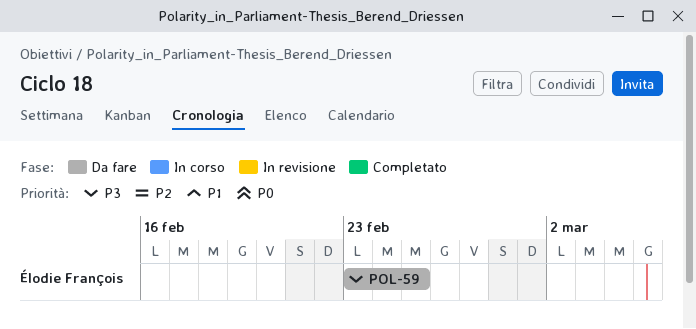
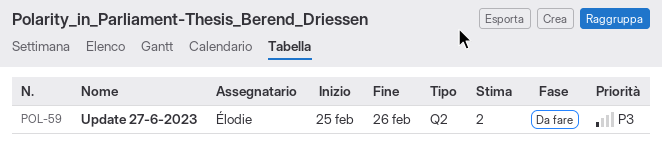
POL-59, start: Feb 23 -> Feb 25
POL-59, due: Feb 25 -> Feb 26

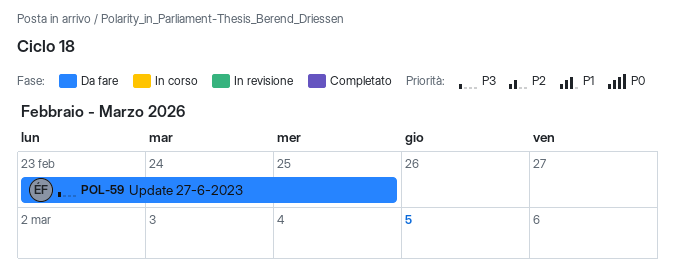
POL-59, start: Feb 25 -> Feb 23
POL-59, due: Feb 26 -> Feb 25

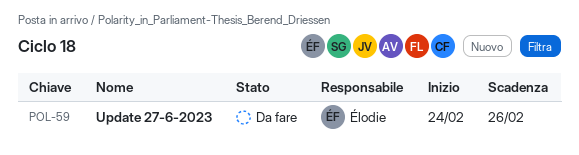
POL-59, start: Feb 23 -> Feb 24
POL-59, due: Feb 25 -> Feb 26

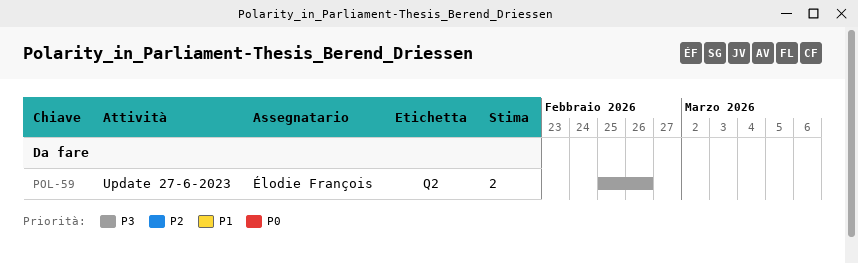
POL-59, start: Feb 24 -> Feb 25

